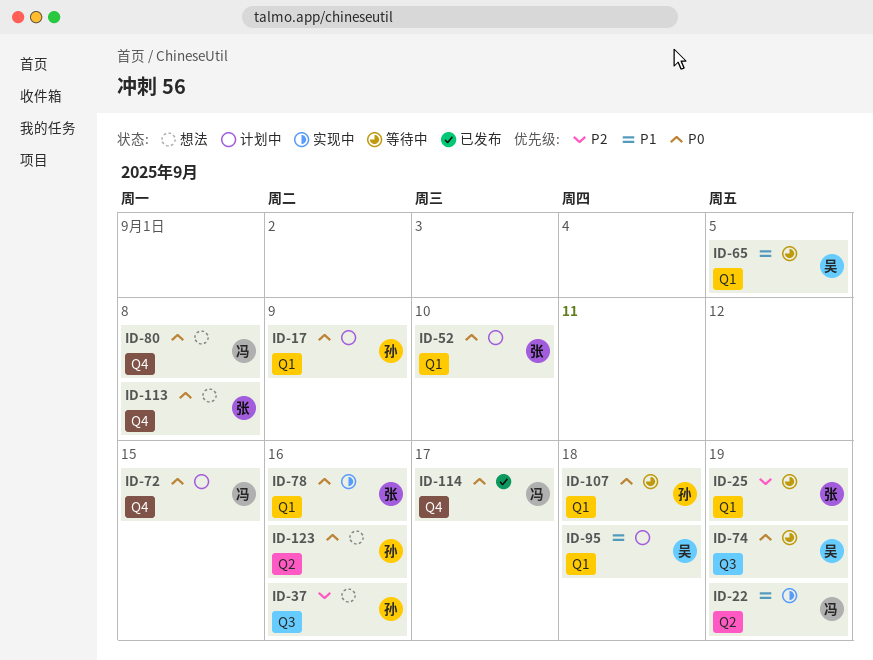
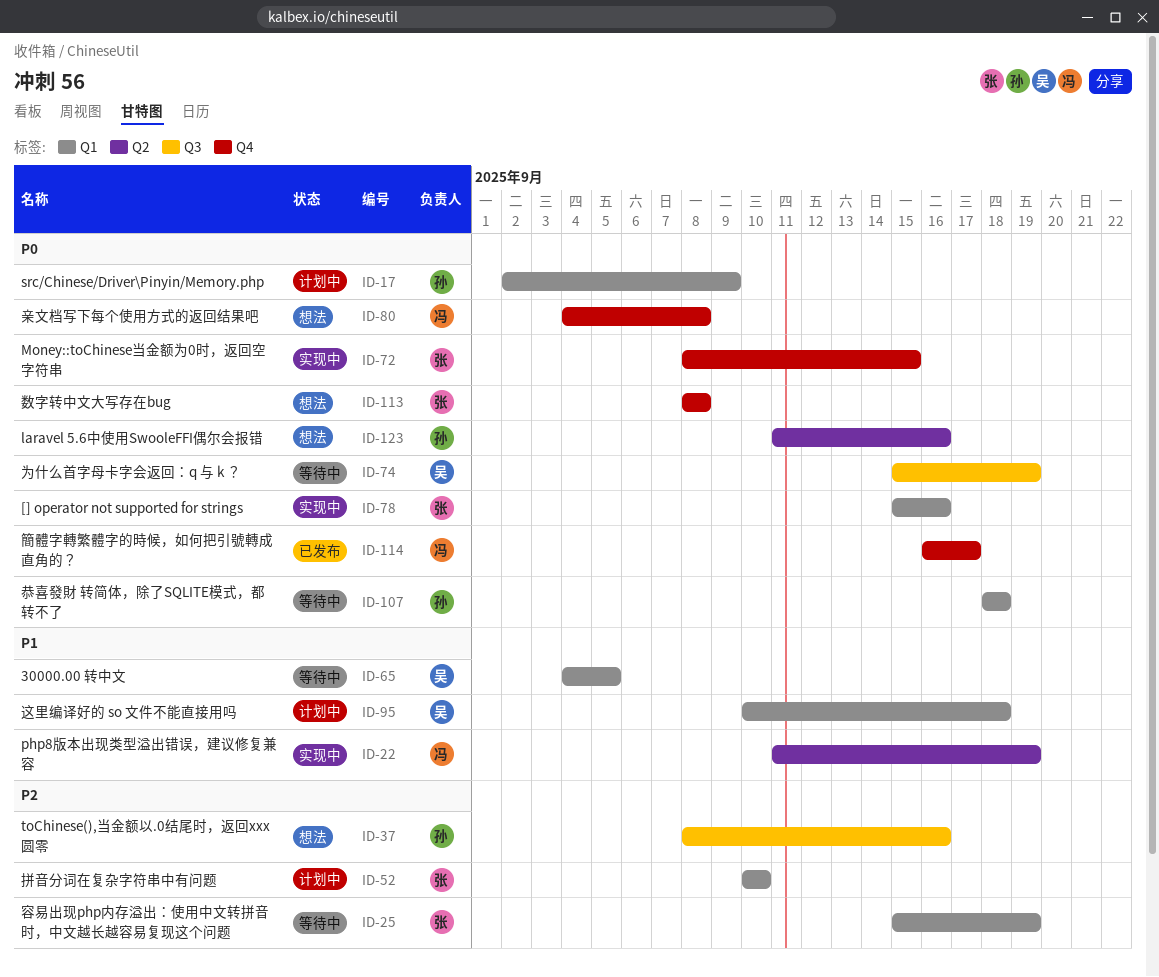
ID-52, priority: P0 -> P2
ID-72, status: 计划中 -> 实现中
ID-72, owner: 冯 -> 张

